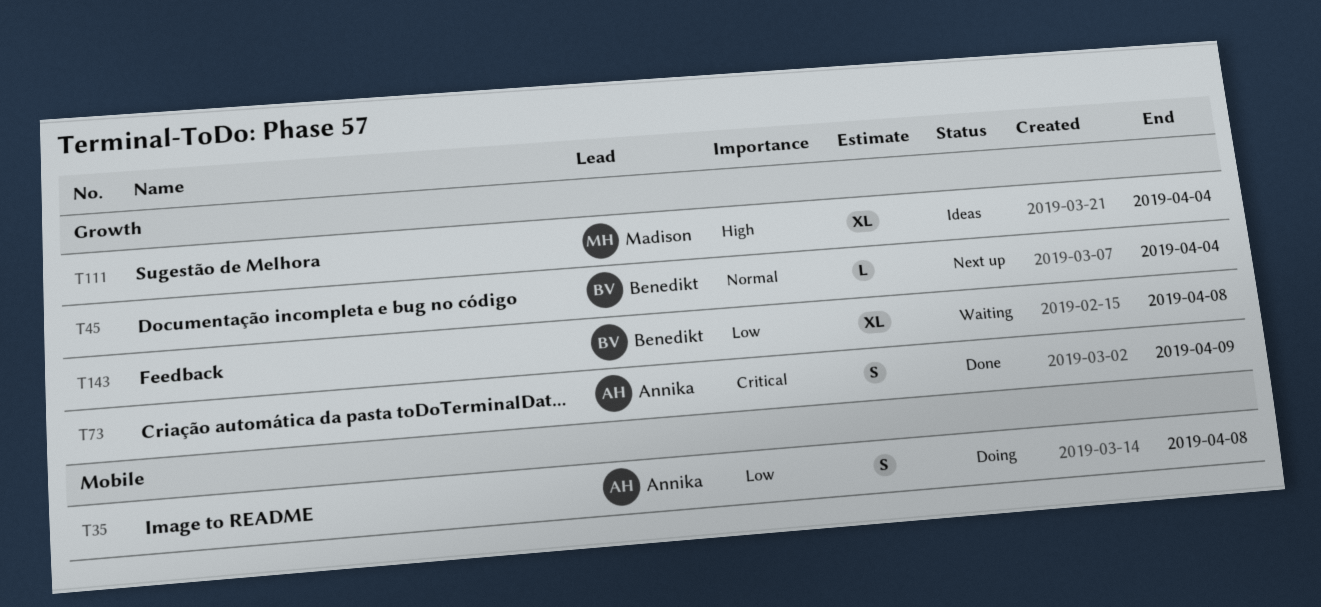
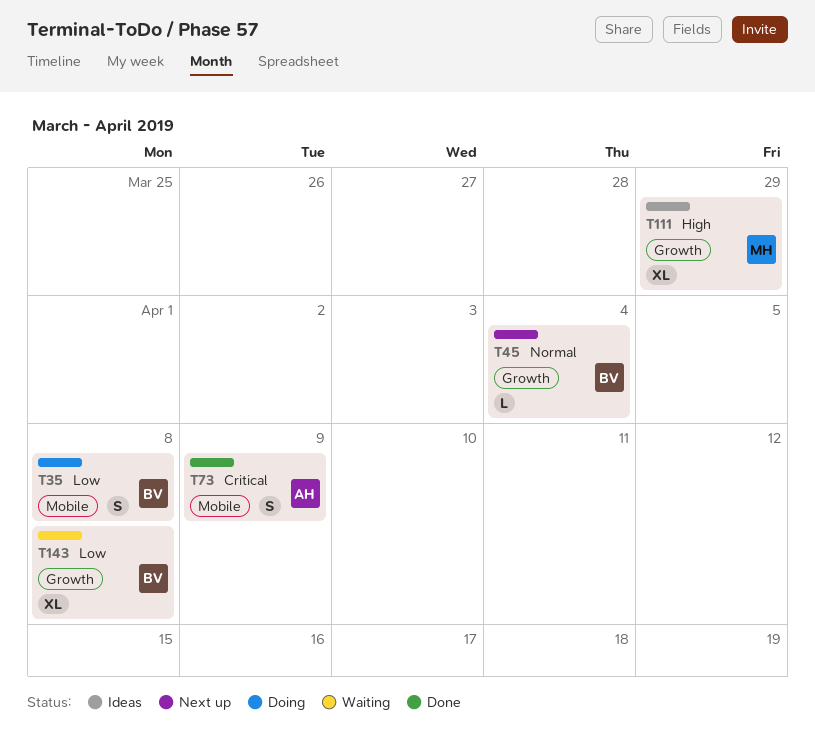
T35, owner: Annika -> Benedikt
T73, label: Growth -> Mobile
T111, due: Apr 4 -> Mar 29

